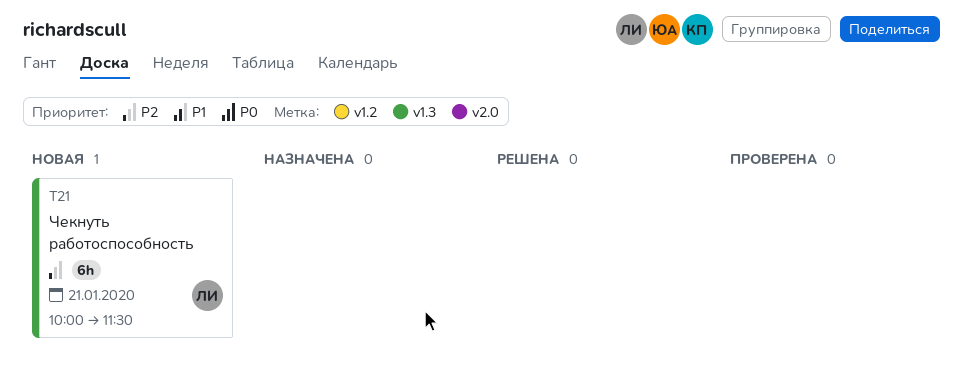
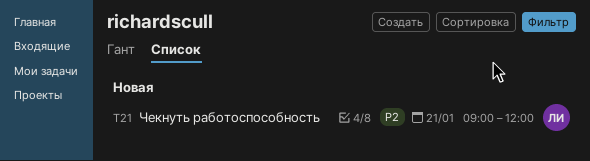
T21, begins: 10:00 -> 09:00
T21, ends: 11:30 -> 12:00

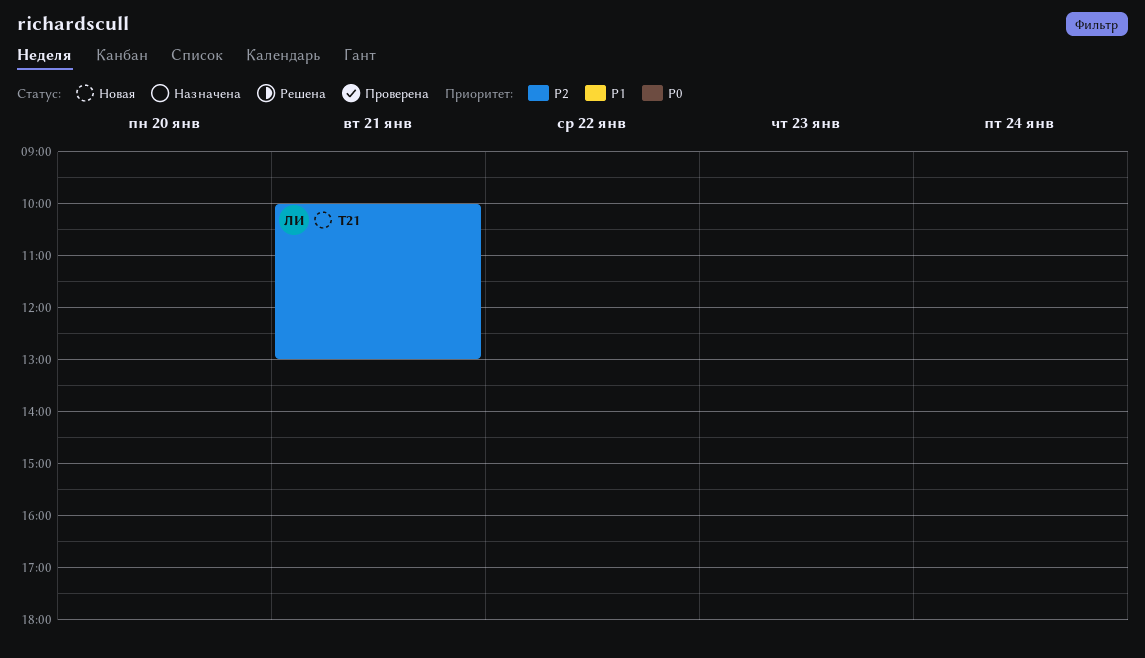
T21, begins: 09:00 -> 10:00
T21, ends: 12:00 -> 13:00

